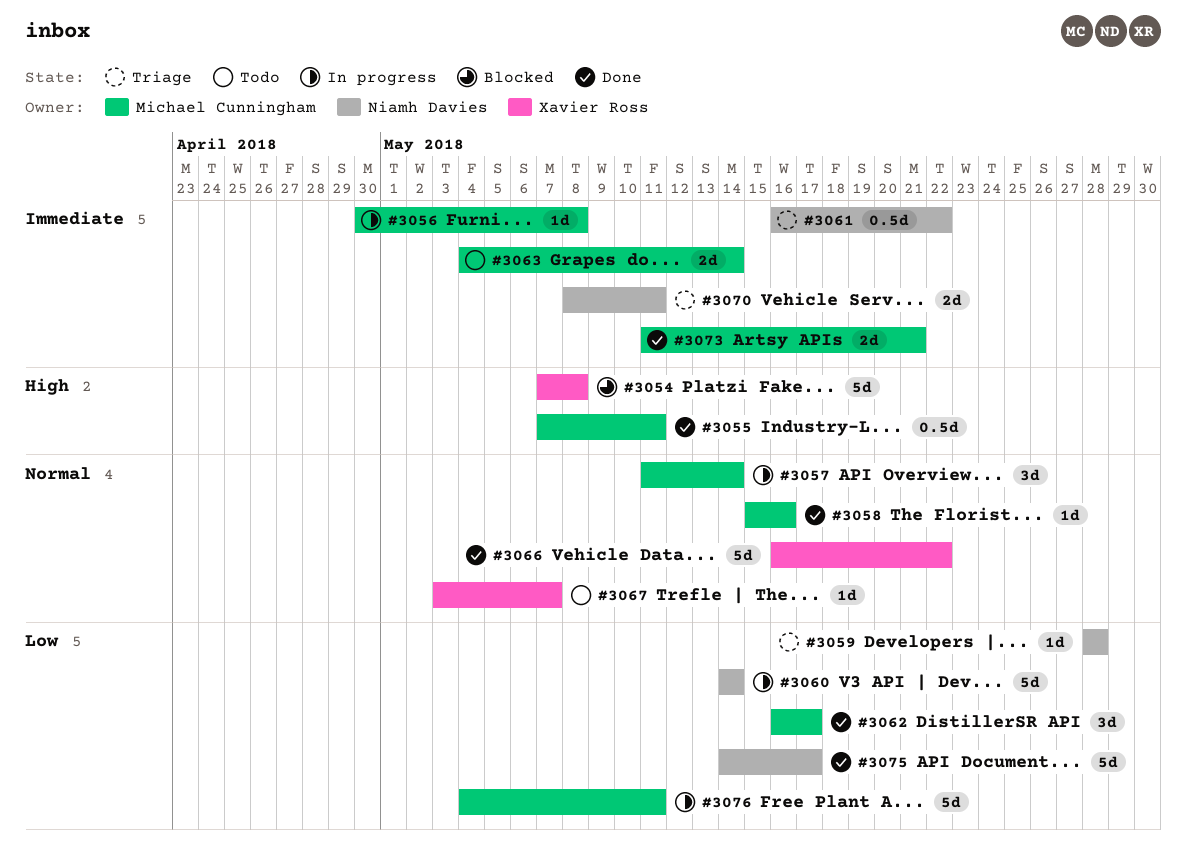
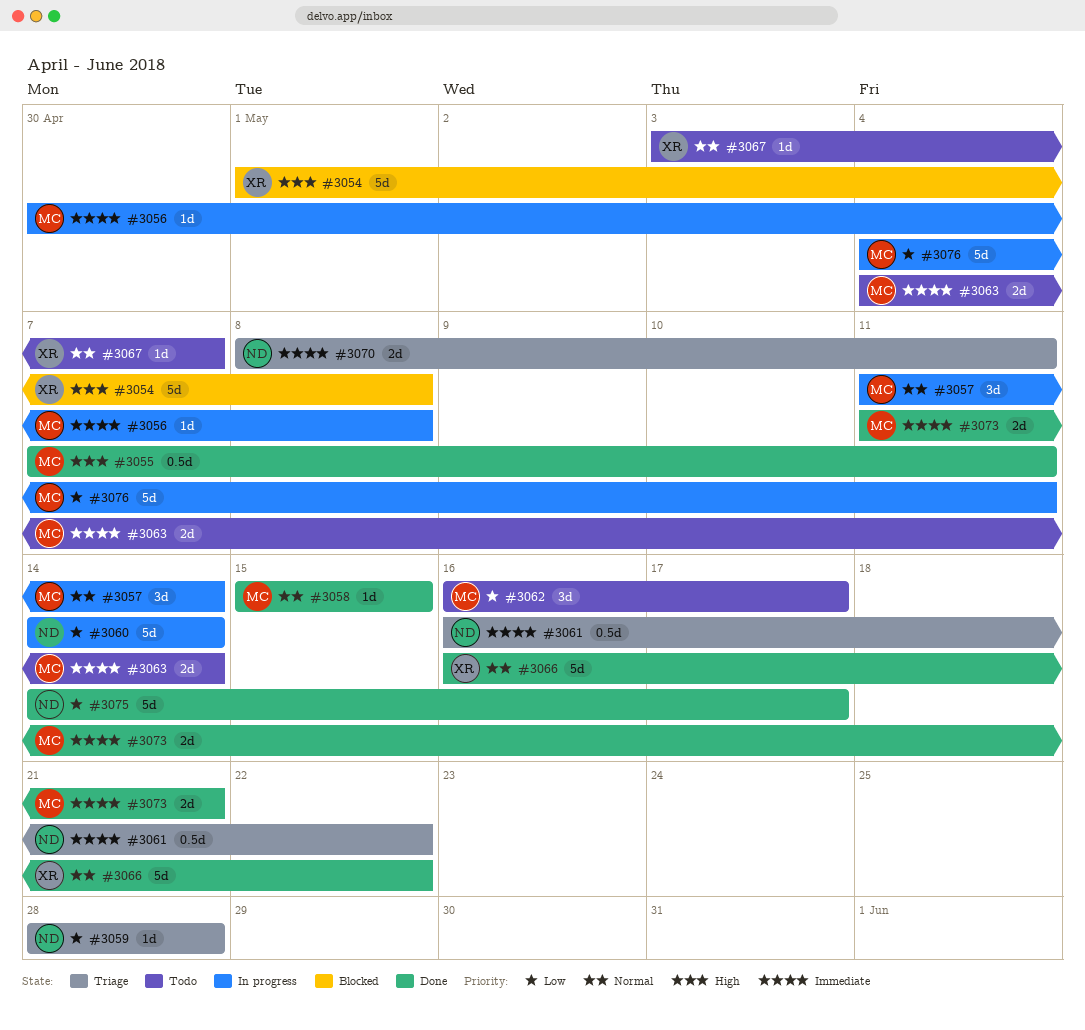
#3054, start: May 7 -> May 1
#3058, due: May 16 -> May 15
#3062, status: Done -> Todo

